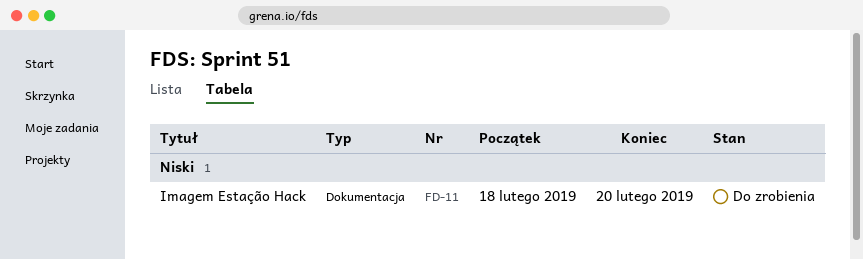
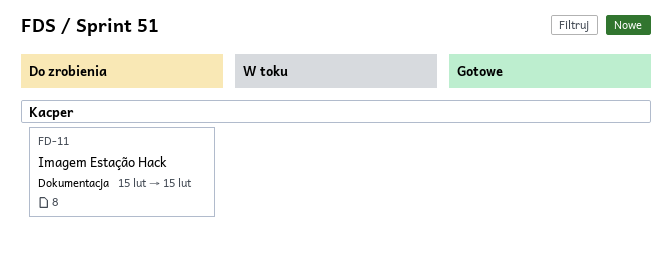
FD-11, start: Feb 18 -> Feb 15
FD-11, due: Feb 20 -> Feb 15

